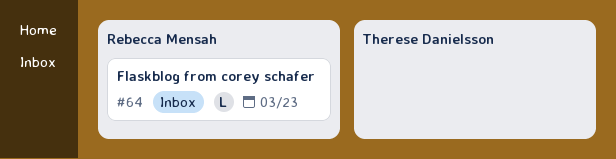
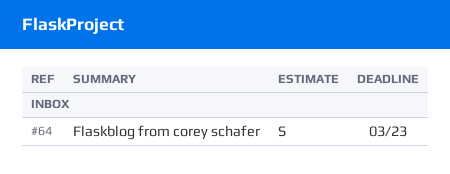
#64, estimate: L -> S

